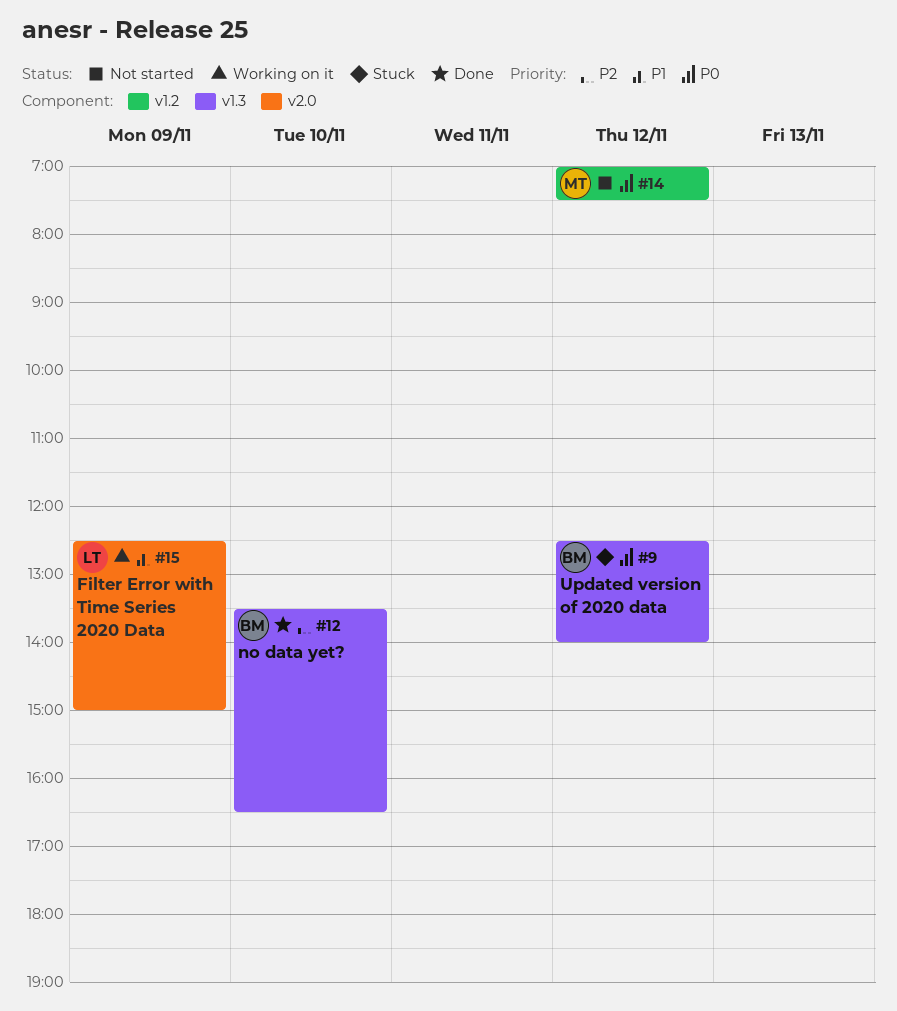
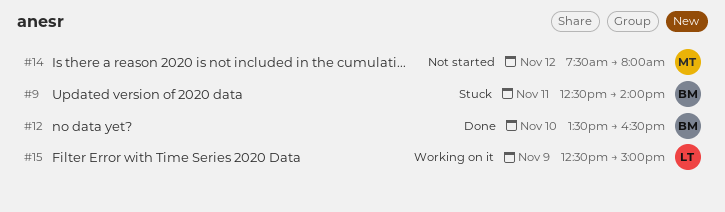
#9, day: Nov 12 -> Nov 11
#14, begins: 07:00 -> 07:30
#14, ends: 07:30 -> 08:00

